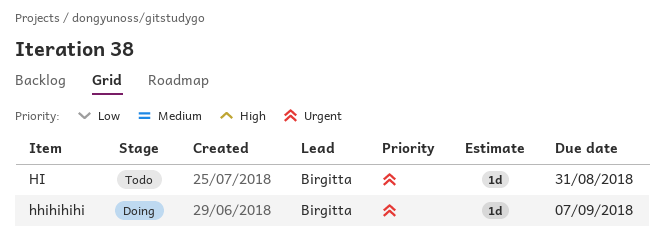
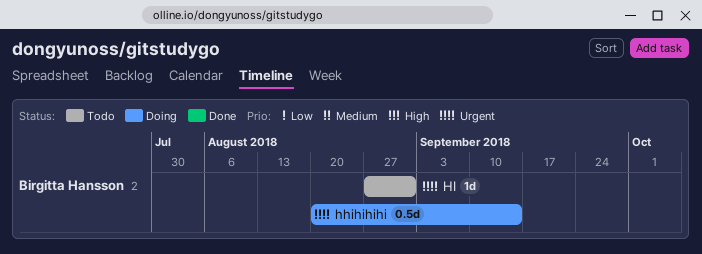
hhihihihi, estimate: 1d -> 0.5d
hhihihihi, due: Sep 7 -> Sep 14

